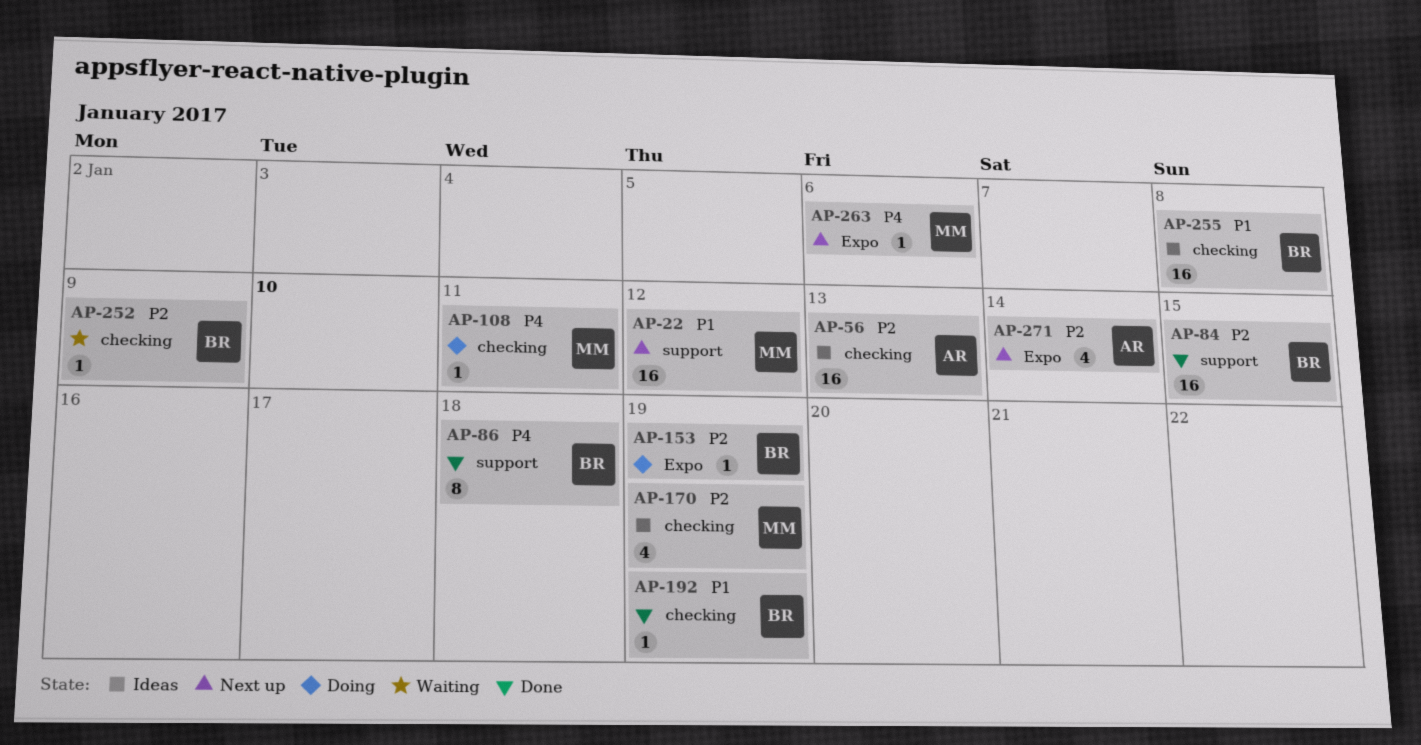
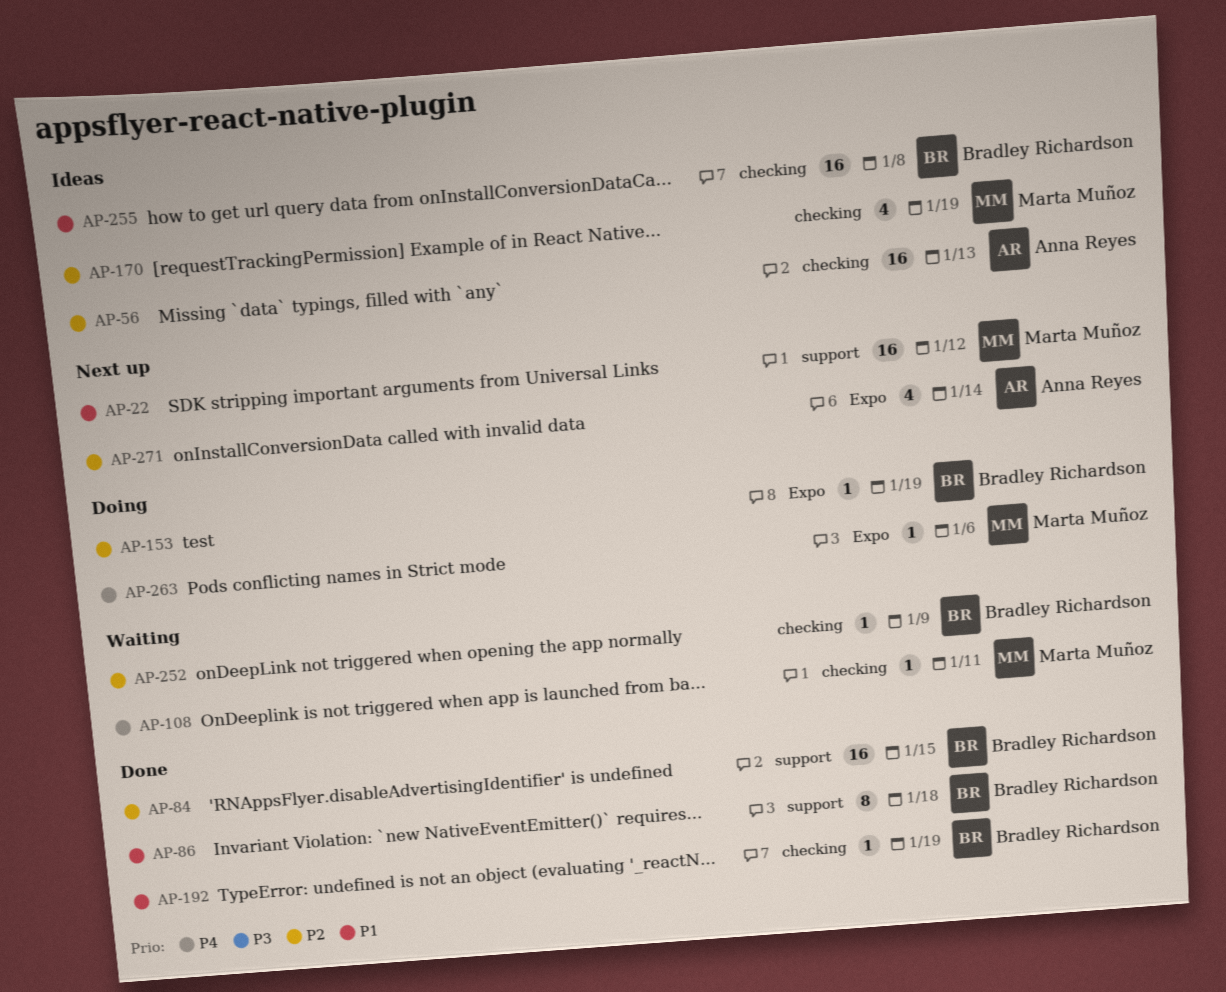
AP-86, priority: P4 -> P1
AP-108, status: Doing -> Waiting
AP-263, status: Next up -> Doing

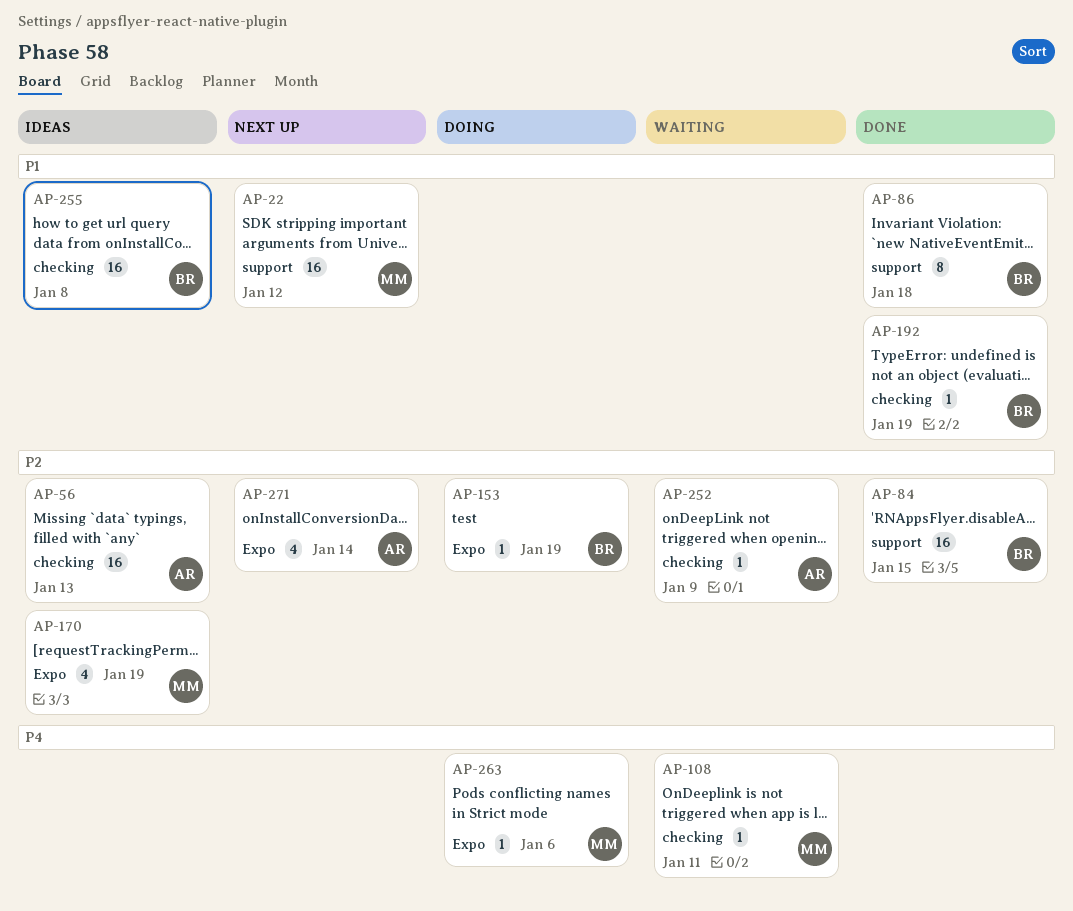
AP-170, label: checking -> Expo
AP-252, owner: Bradley Richardson -> Anna Reyes

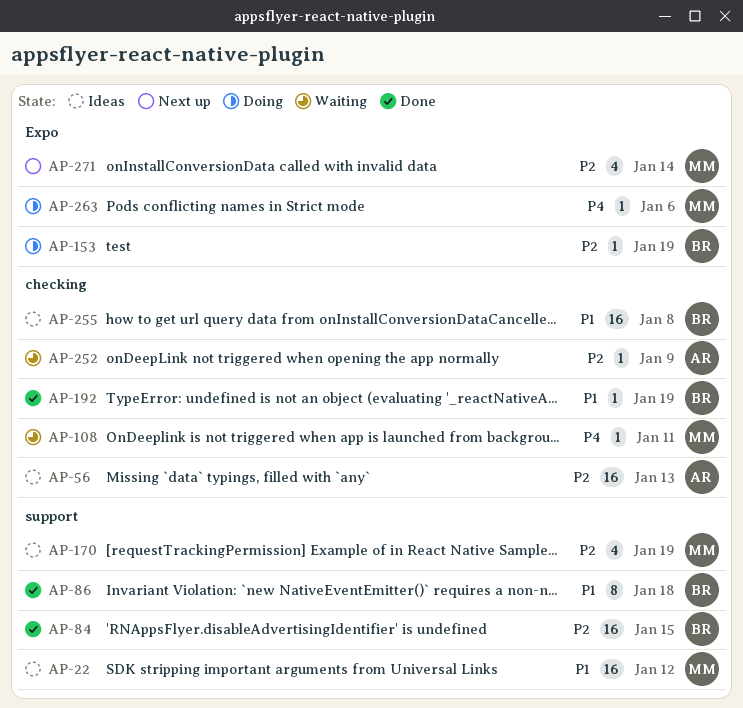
AP-22, status: Next up -> Ideas
AP-170, label: Expo -> support
AP-271, owner: AR -> MM

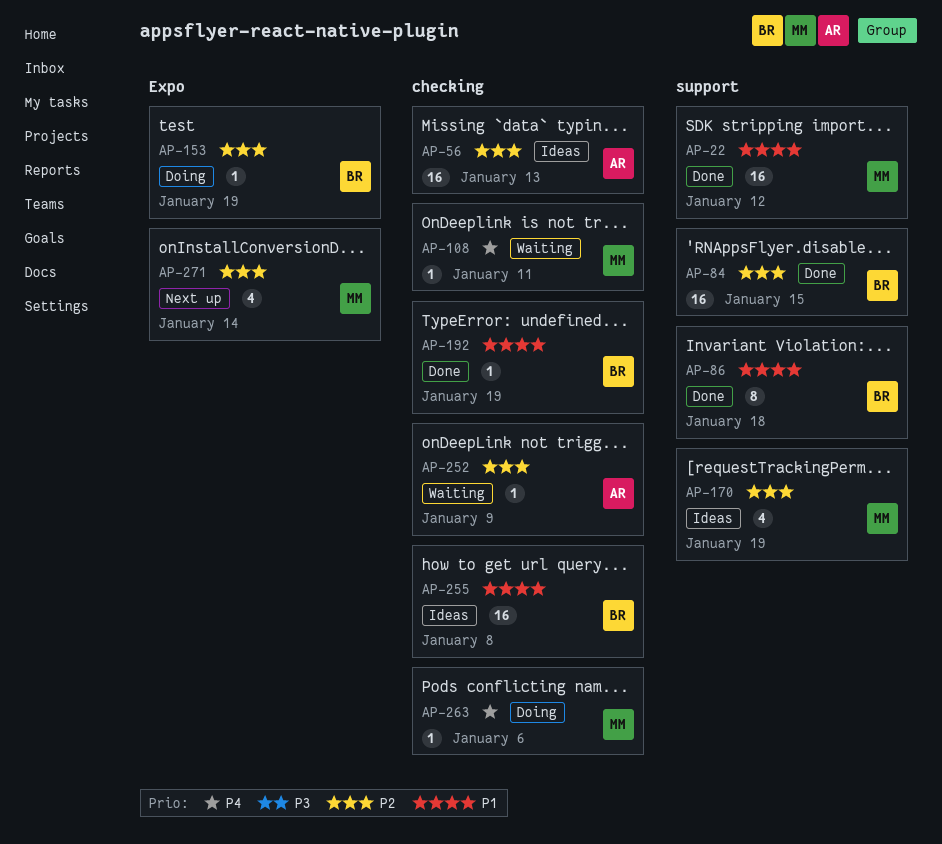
AP-22, status: Ideas -> Done
AP-263, label: Expo -> checking

